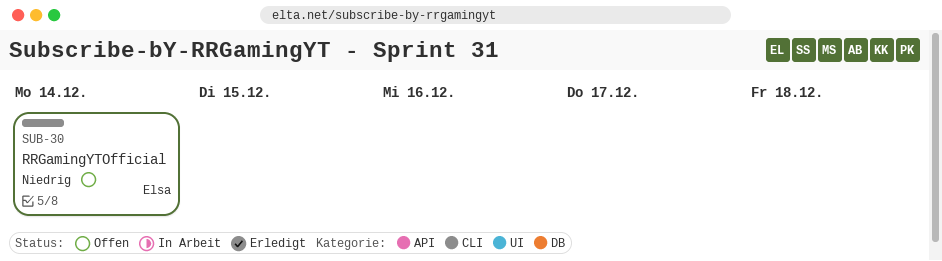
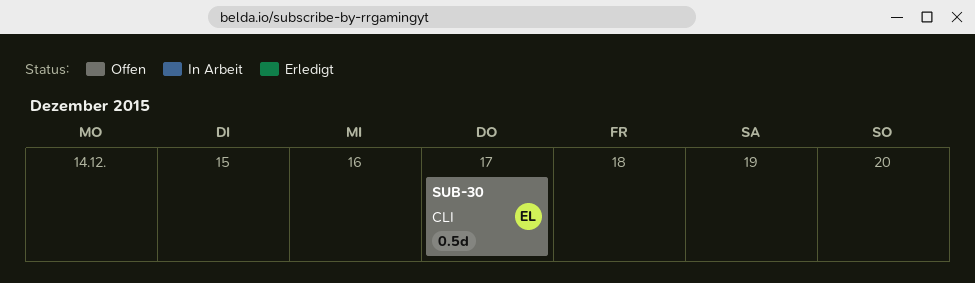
SUB-30, due: Dec 14 -> Dec 17

